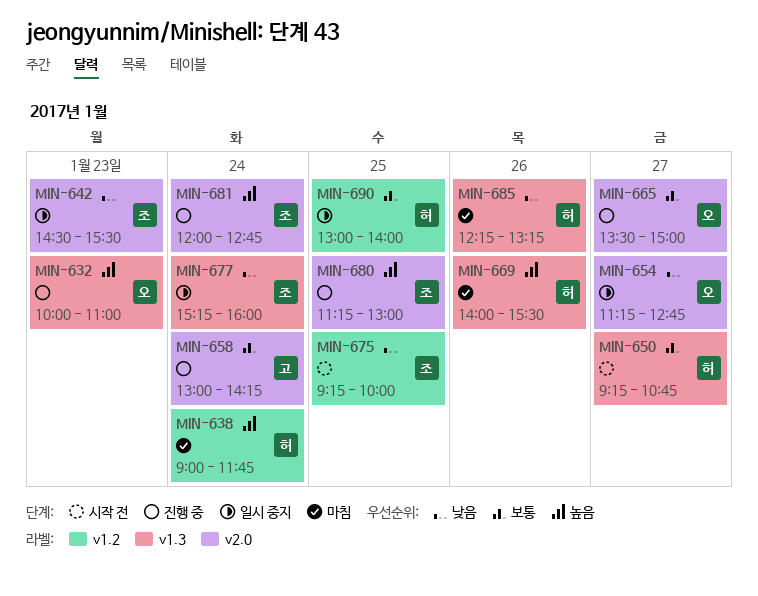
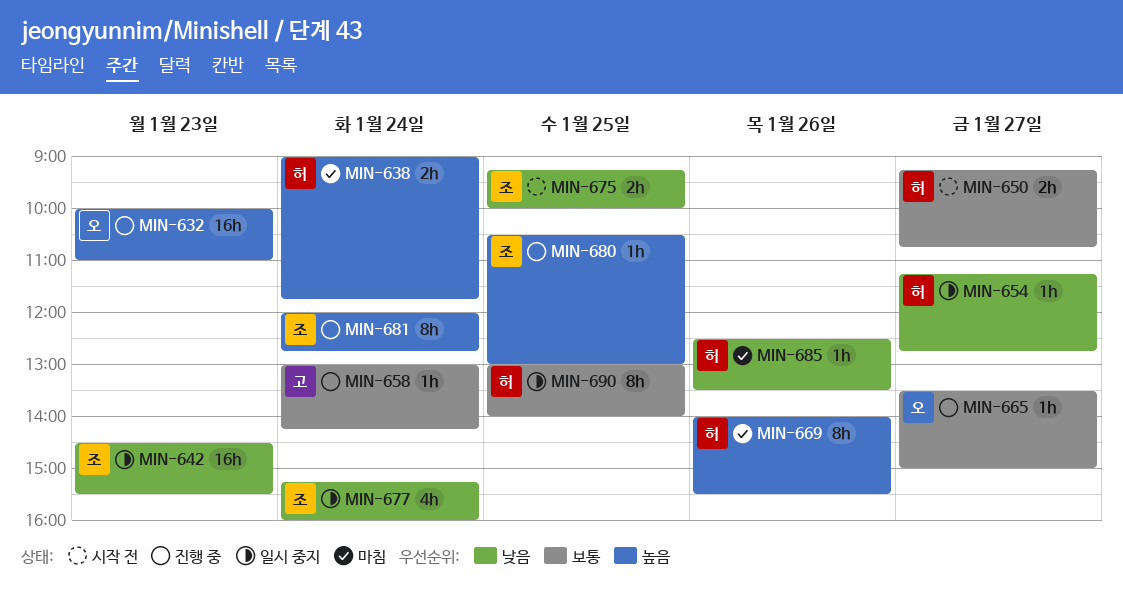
MIN-654, owner: 오 -> 허
MIN-680, begins: 11:15 -> 10:30
MIN-685, begins: 12:15 -> 12:30
MIN-685, ends: 13:15 -> 13:30

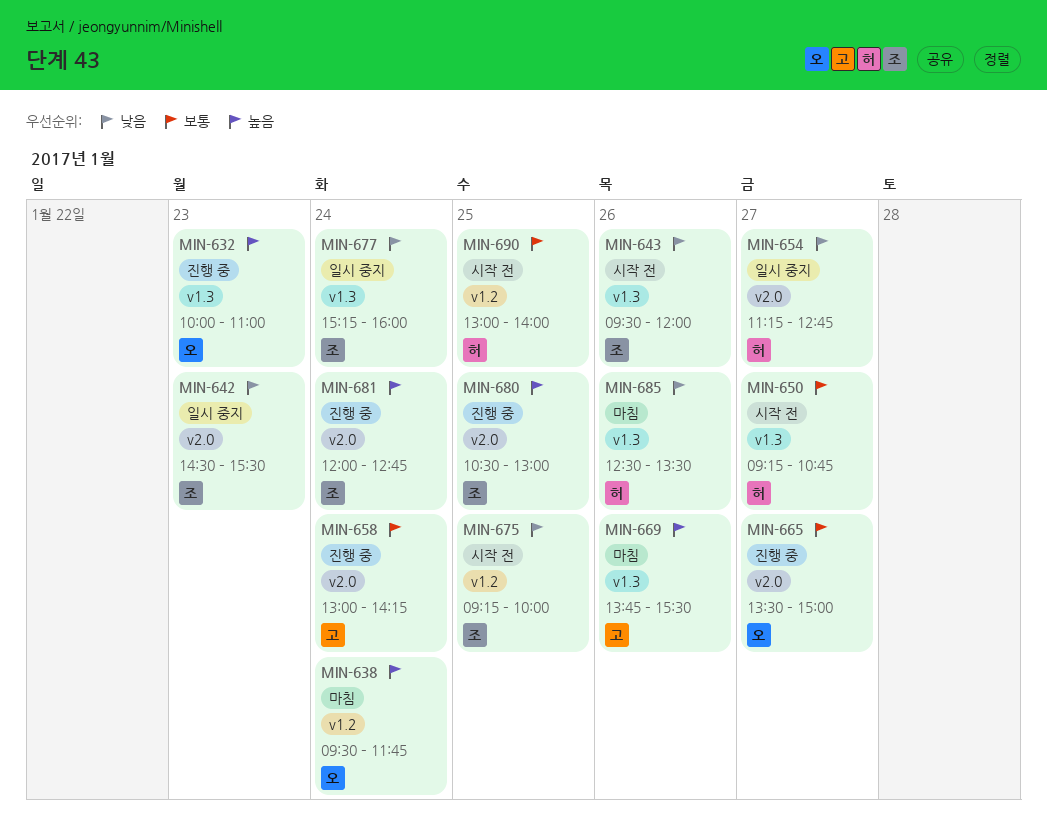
MIN-638, owner: 허 -> 오
MIN-638, begins: 09:00 -> 09:30
MIN-643: none -> present
MIN-669, owner: 허 -> 고
MIN-669, begins: 14:00 -> 13:45
MIN-690, status: 일시 중지 -> 시작 전

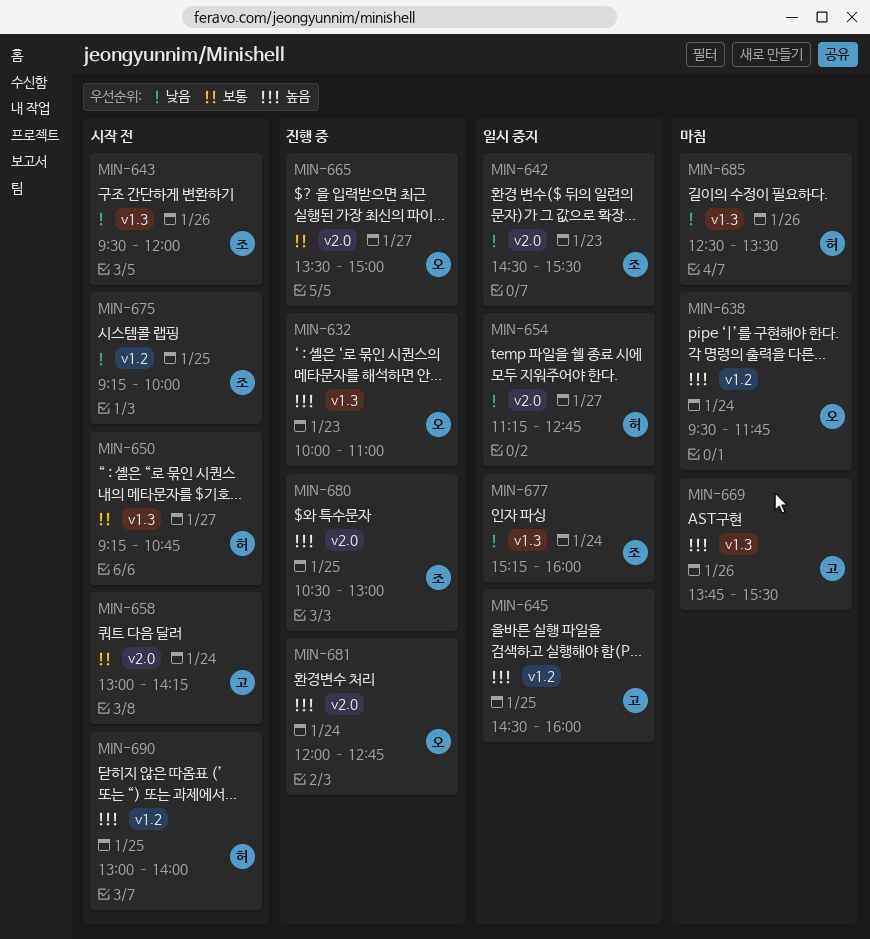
MIN-645: none -> present
MIN-658, status: 진행 중 -> 시작 전
MIN-681, owner: 조 -> 오
MIN-690, priority: 보통 -> 높음

